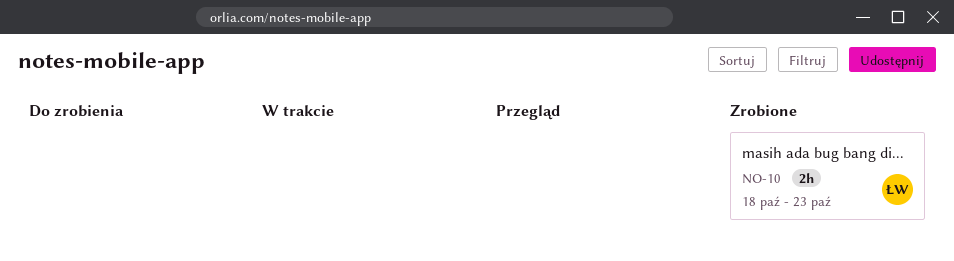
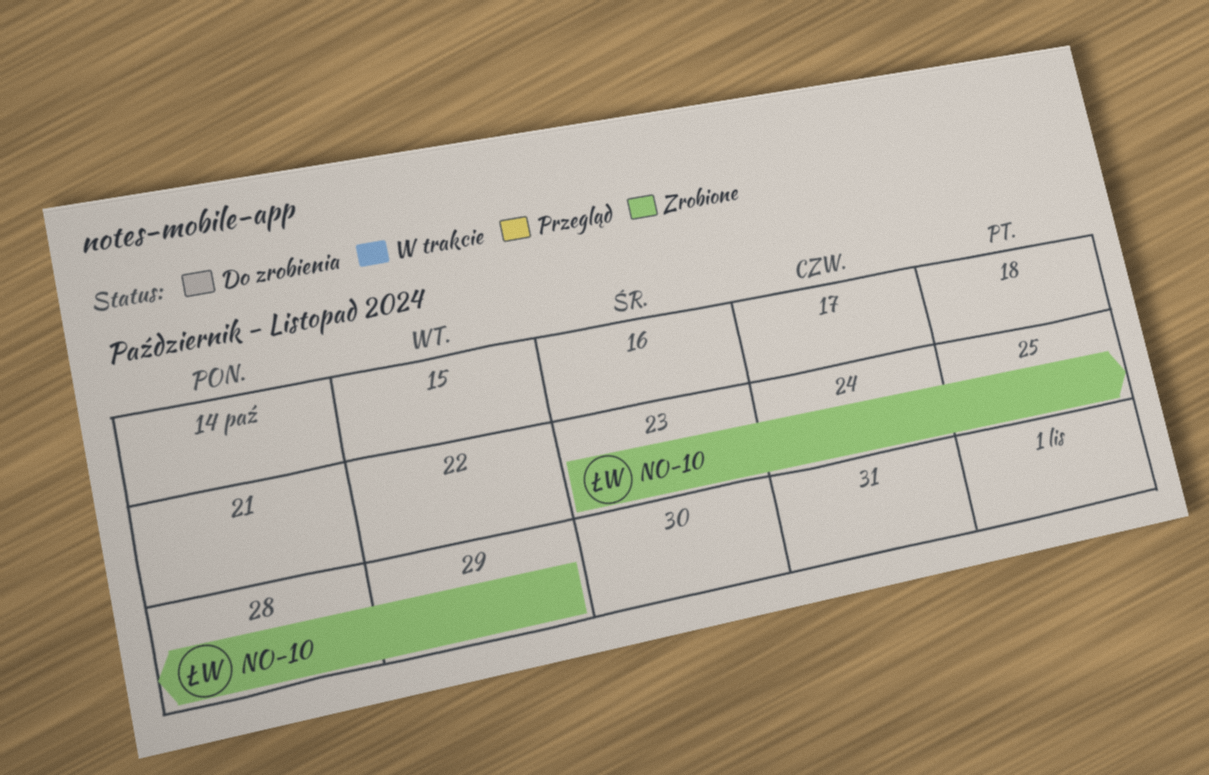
NO-10, start: Oct 18 -> Oct 23
NO-10, due: Oct 23 -> Oct 29

